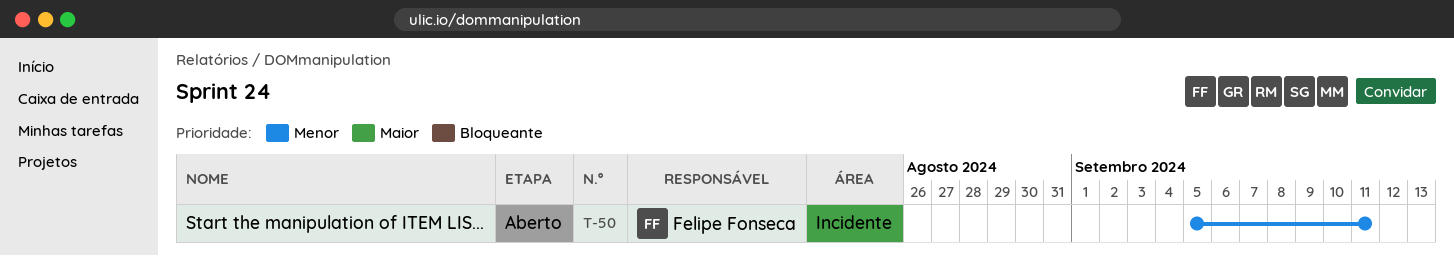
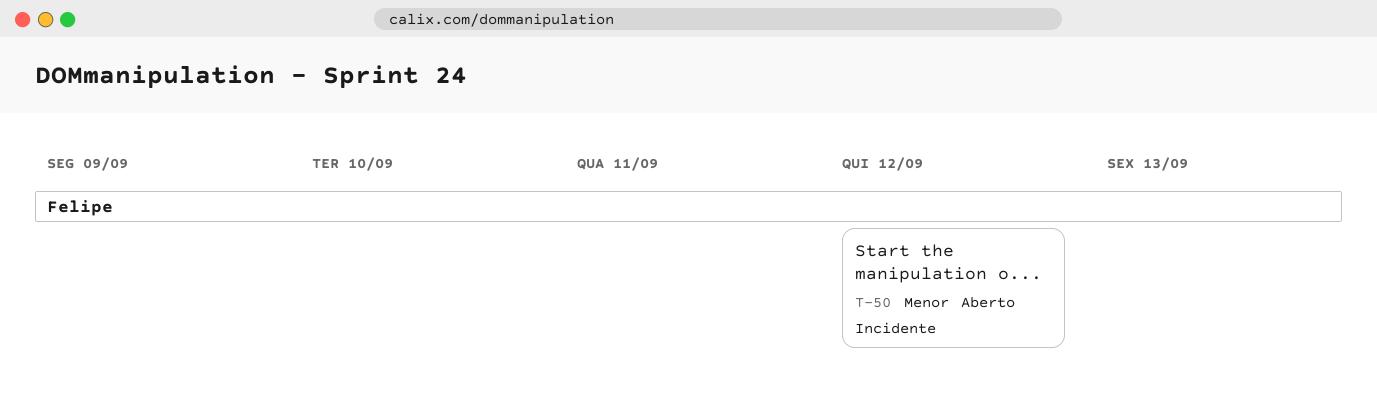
T-50, due: Sep 11 -> Sep 12

